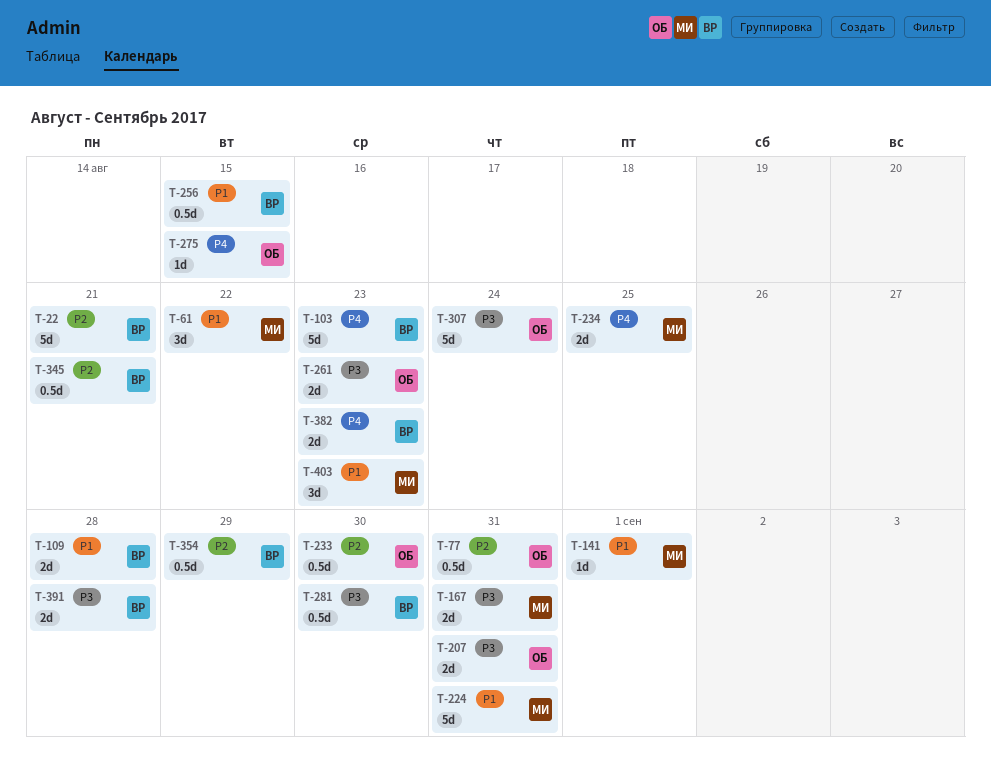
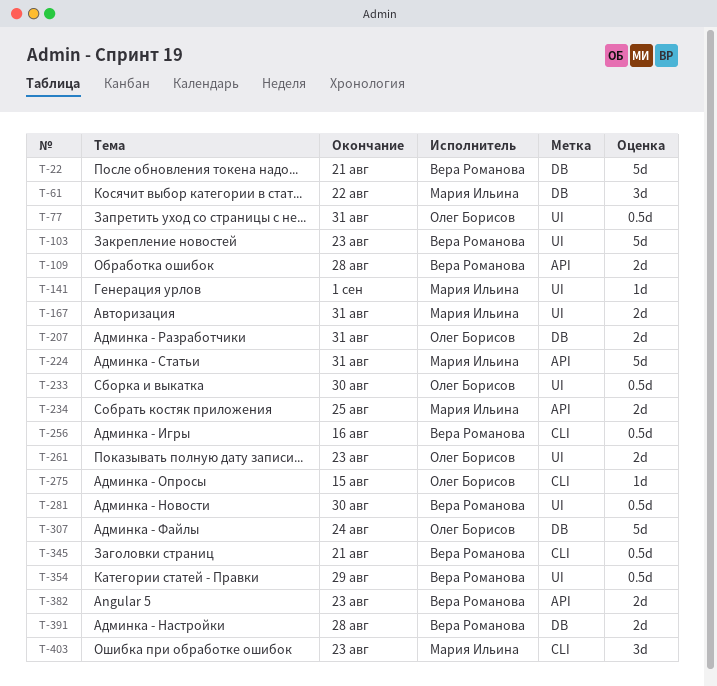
T-256, due: Aug 15 -> Aug 16

